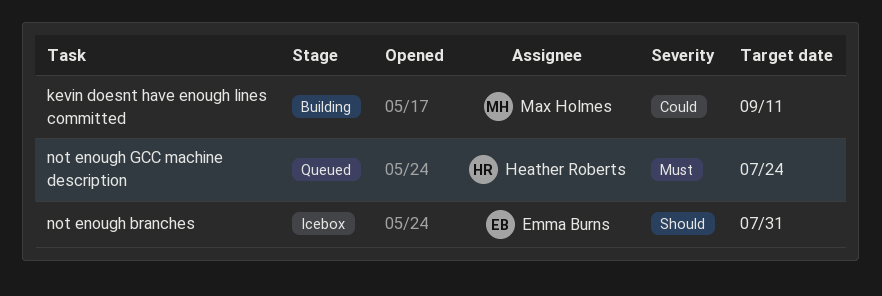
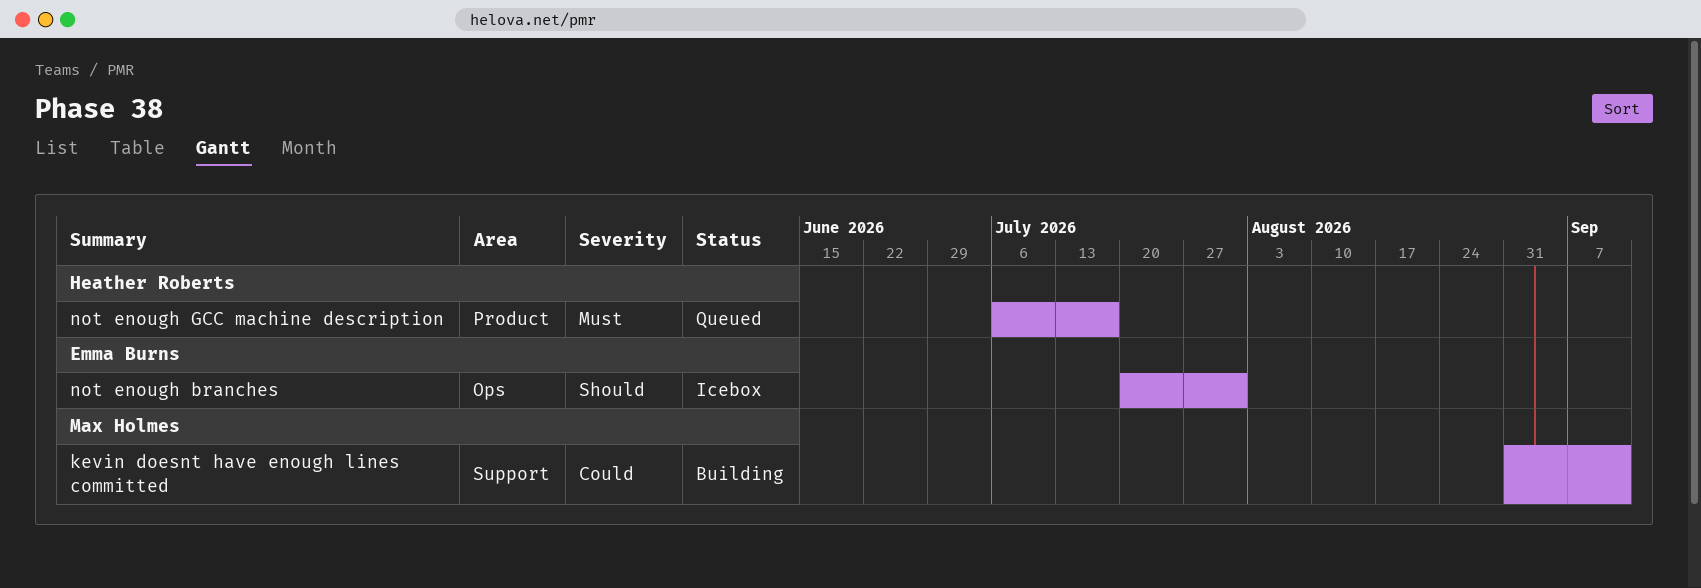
not enough GCC machine description, due: Jul 24 -> Jul 17

